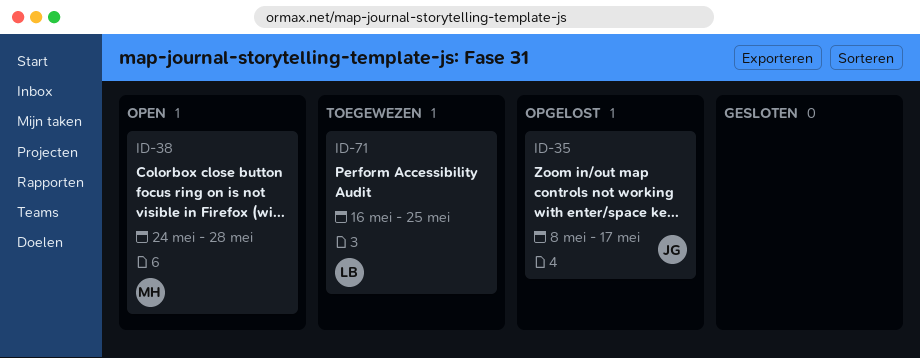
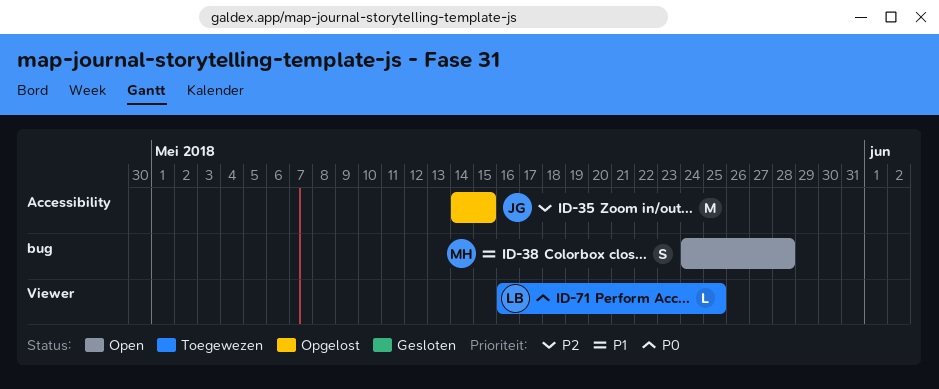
ID-35, start: May 8 -> May 14
ID-35, due: May 17 -> May 15

